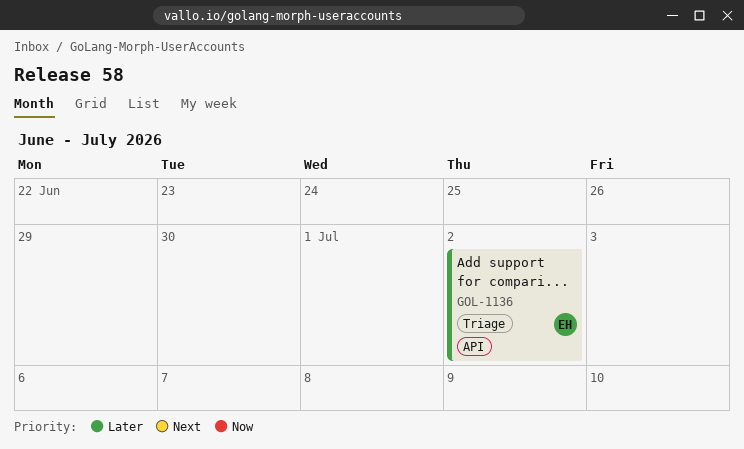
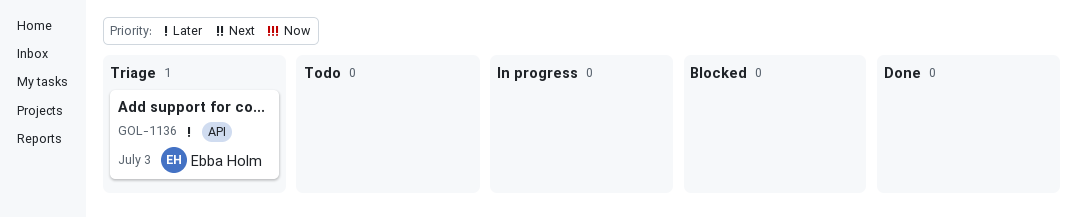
GOL-1136, due: Jul 2 -> Jul 3

